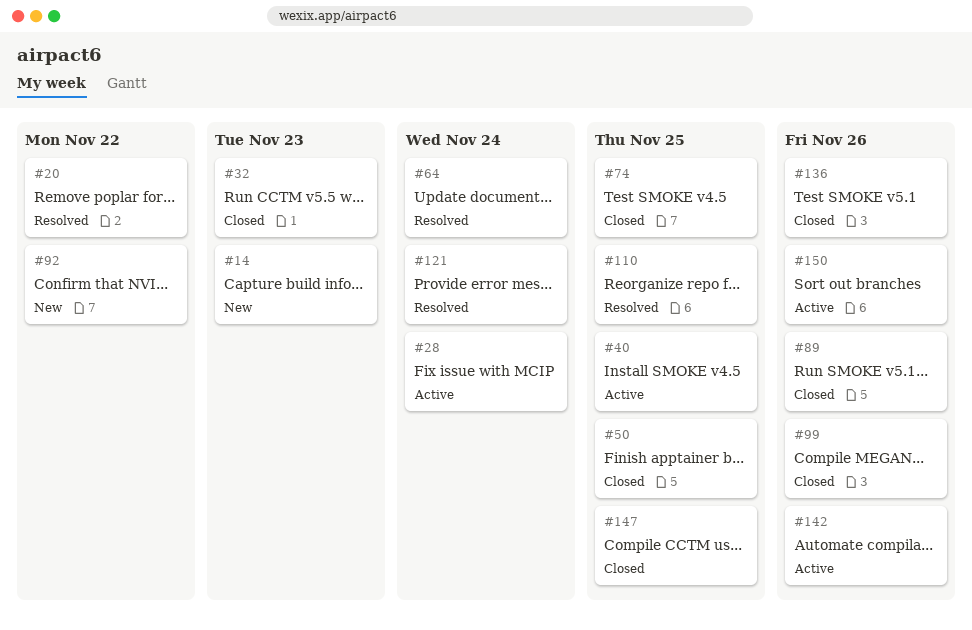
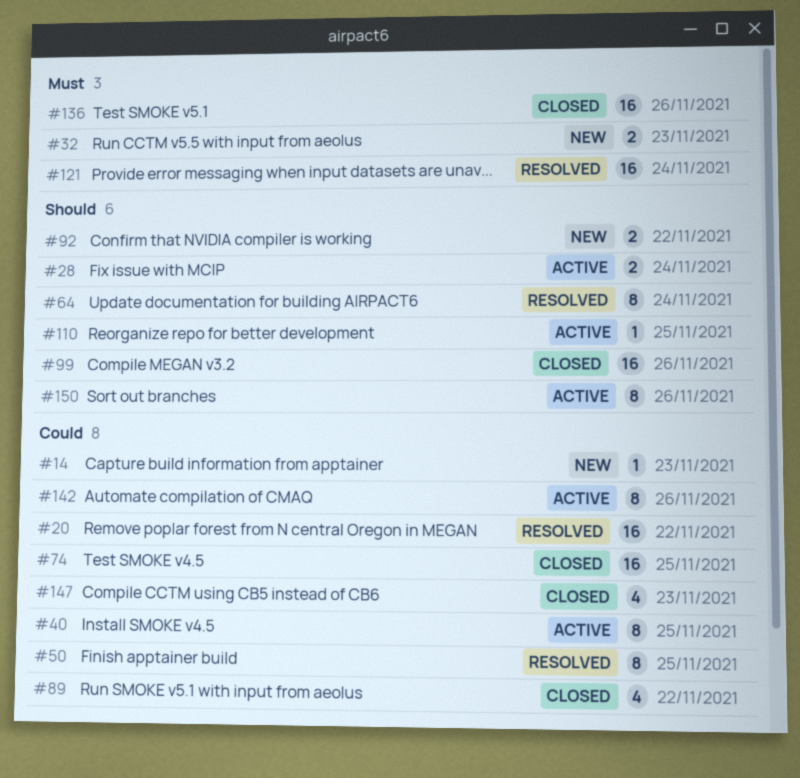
#32, status: Closed -> New
#50, status: Closed -> Resolved
#89, due: Nov 26 -> Nov 22
#110, status: Resolved -> Active
#147, due: Nov 25 -> Nov 23

